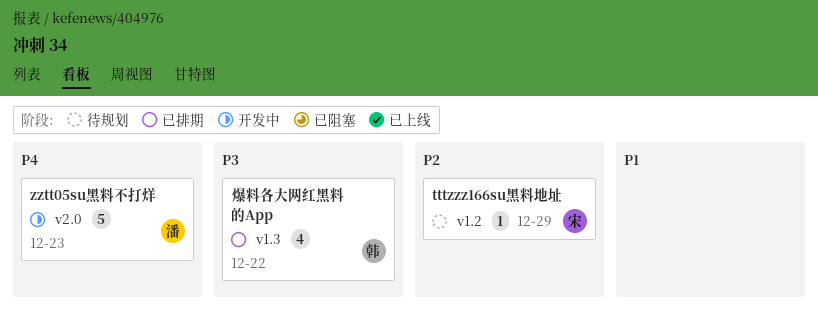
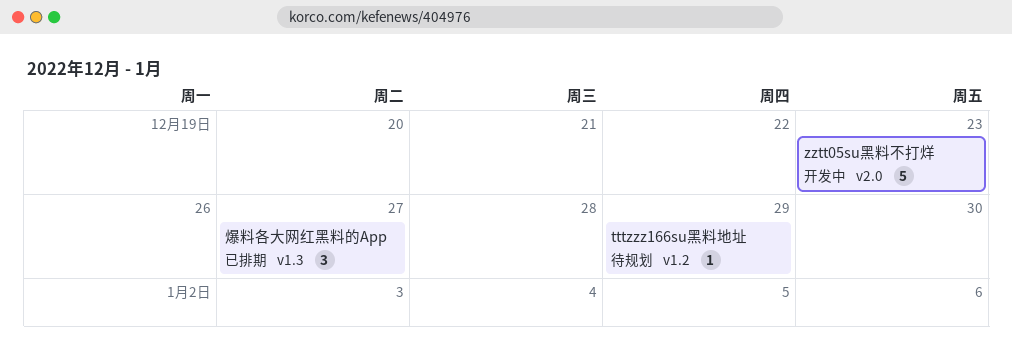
爆料各大网红黑料的App, estimate: 4 -> 3
爆料各大网红黑料的App, due: Dec 22 -> Dec 27

